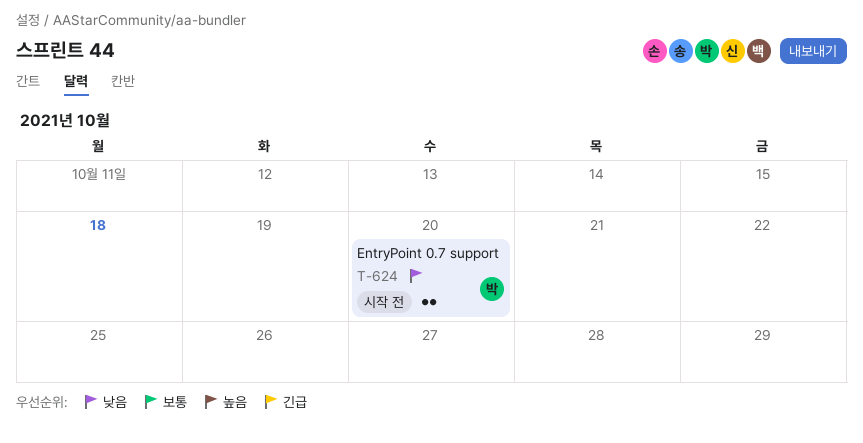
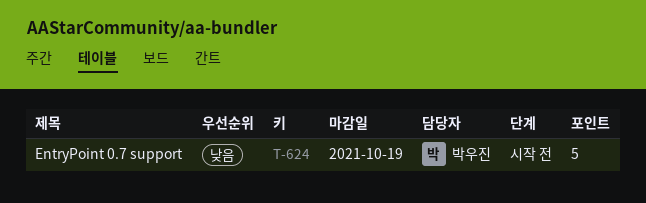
T-624, estimate: 2 -> 5
T-624, due: Oct 20 -> Oct 19

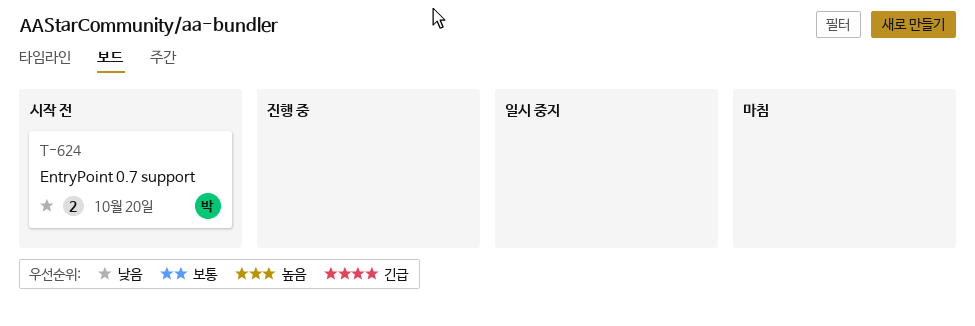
T-624, estimate: 5 -> 2
T-624, due: Oct 19 -> Oct 20

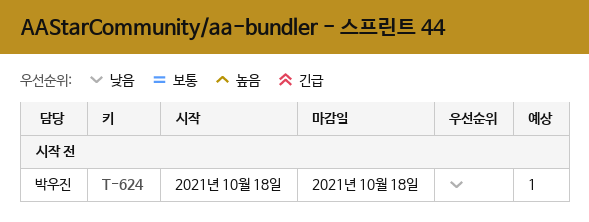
T-624, estimate: 2 -> 1
T-624, due: Oct 20 -> Oct 18

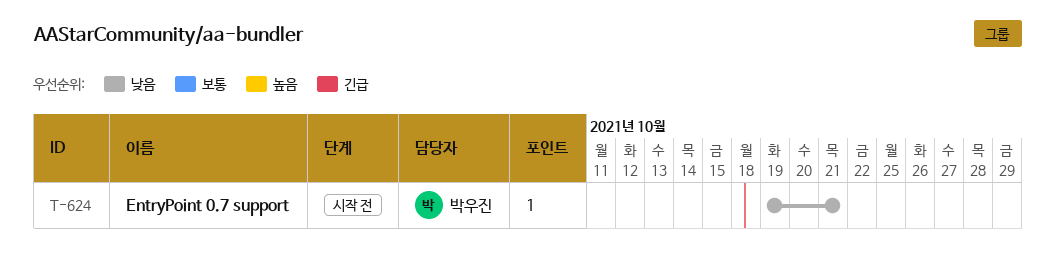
T-624, start: Oct 18 -> Oct 19
T-624, due: Oct 18 -> Oct 21

